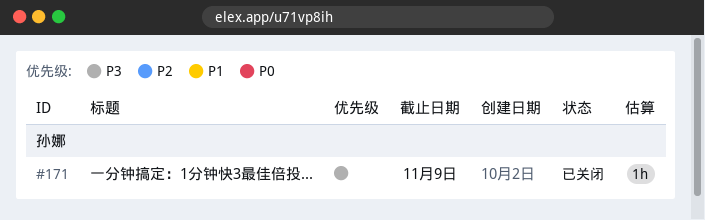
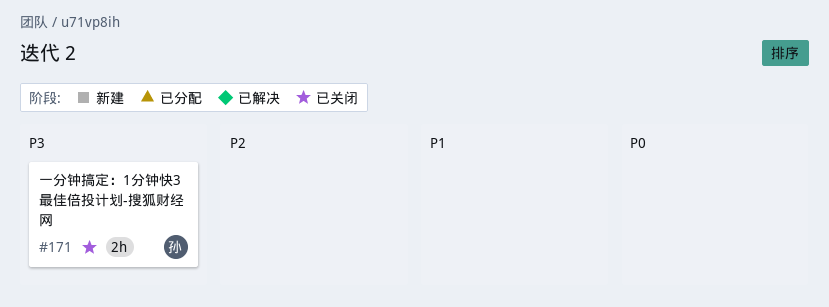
#171, estimate: 1h -> 2h

